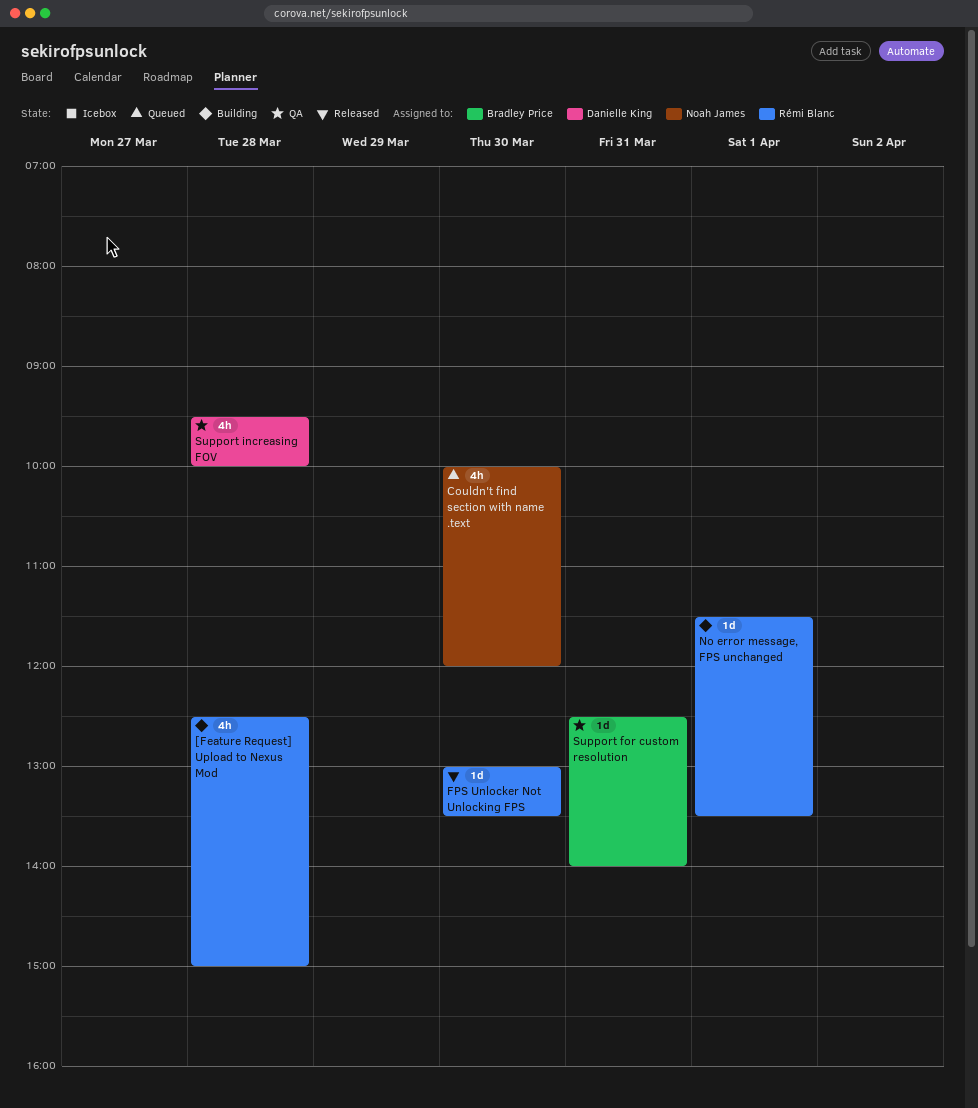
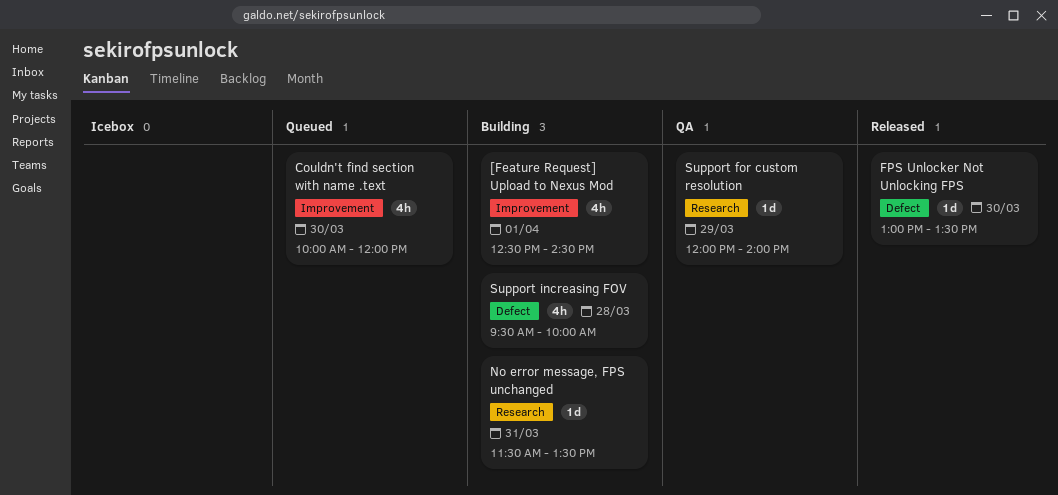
[Feature Request] Upload to Nexus Mod, day: Mar 28 -> Apr 1
[Feature Request] Upload to Nexus Mod, ends: 15:00 -> 14:30
No error message, FPS unchanged, day: Apr 1 -> Mar 31
Support for custom resolution, day: Mar 31 -> Mar 29
Support for custom resolution, begins: 12:30 -> 12:00
Support increasing FOV, status: QA -> Building

